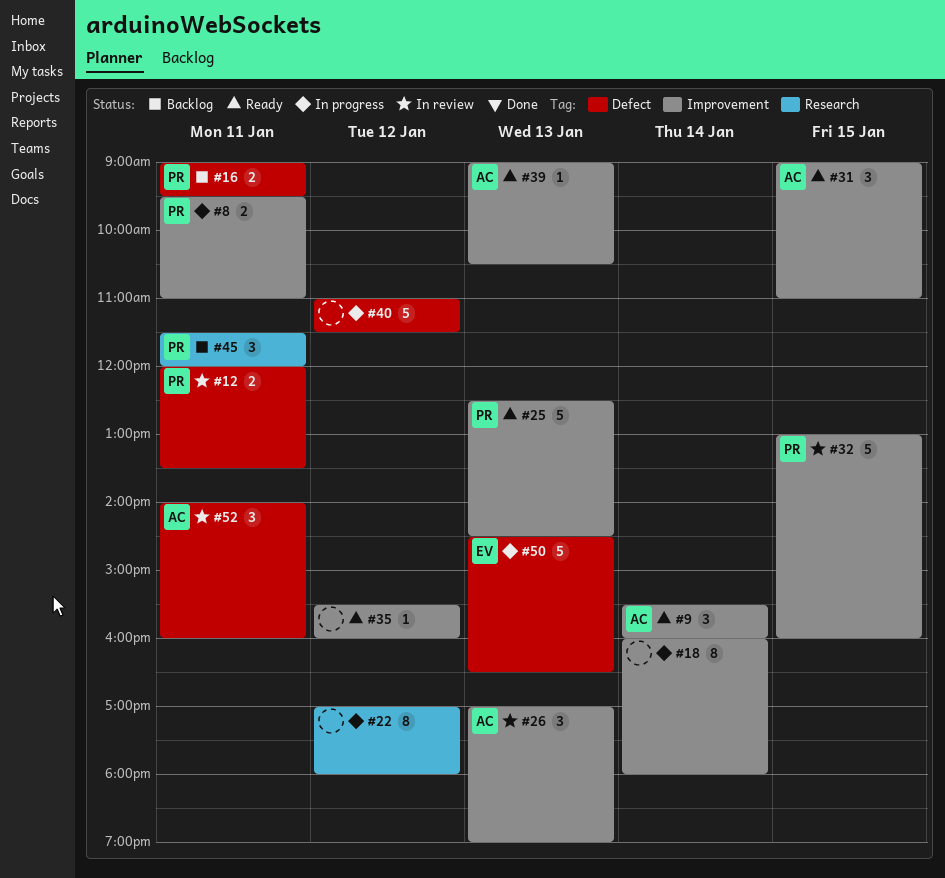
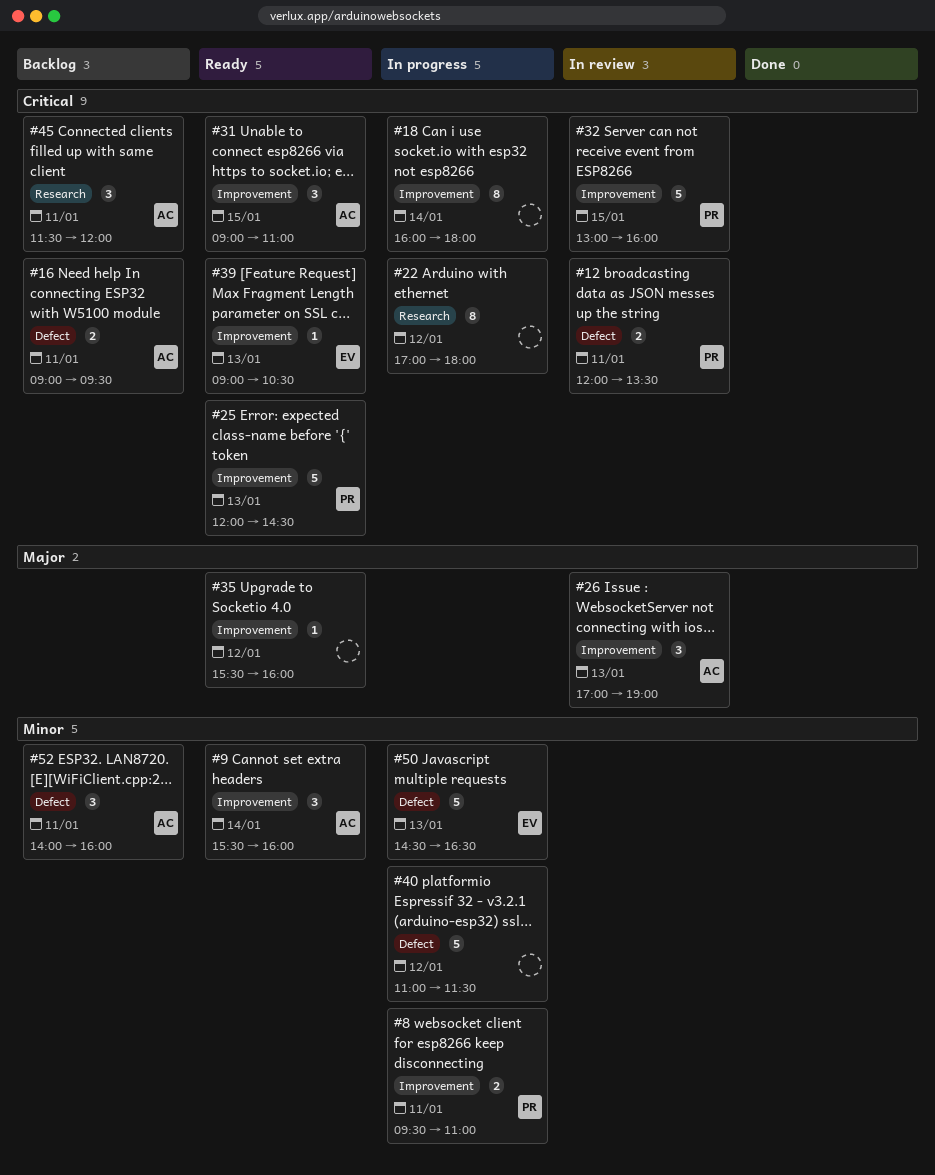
#16, owner: PR -> AC
#25, begins: 12:30 -> 12:00
#39, owner: AC -> EV
#45, owner: PR -> AC
#52, status: In review -> Backlog

